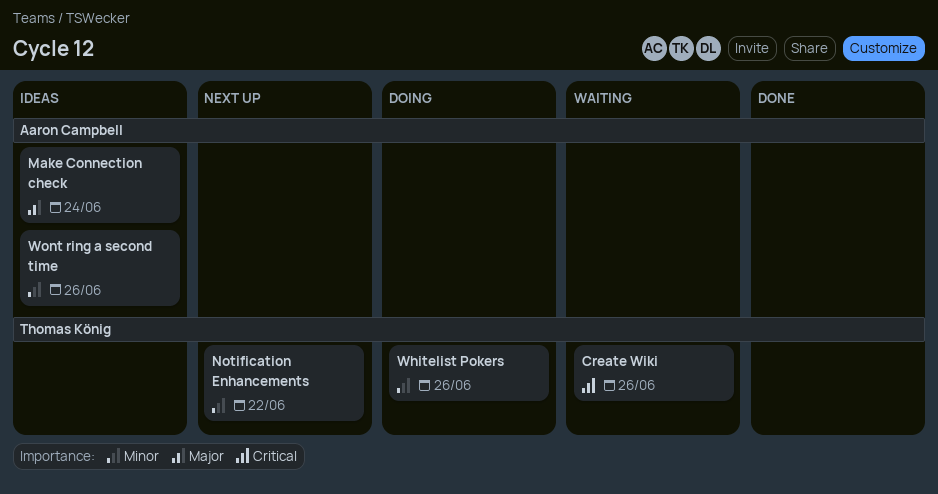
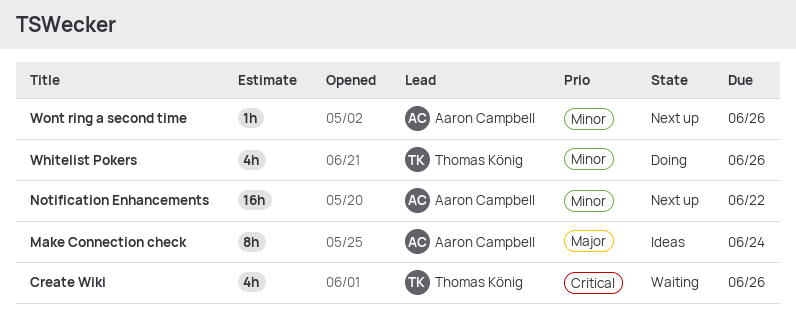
Notification Enhancements, owner: Thomas König -> Aaron Campbell
Wont ring a second time, status: Ideas -> Next up

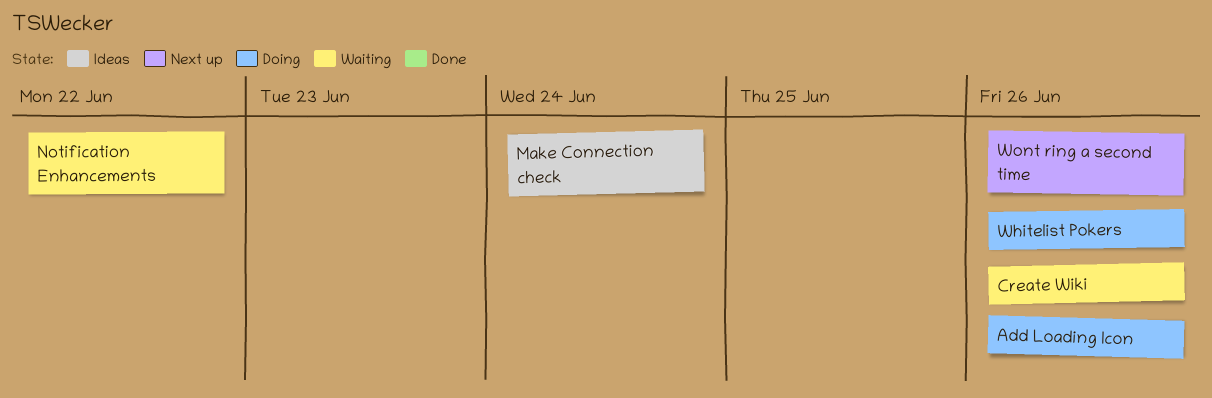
Add Loading Icon: none -> present
Notification Enhancements, status: Next up -> Waiting

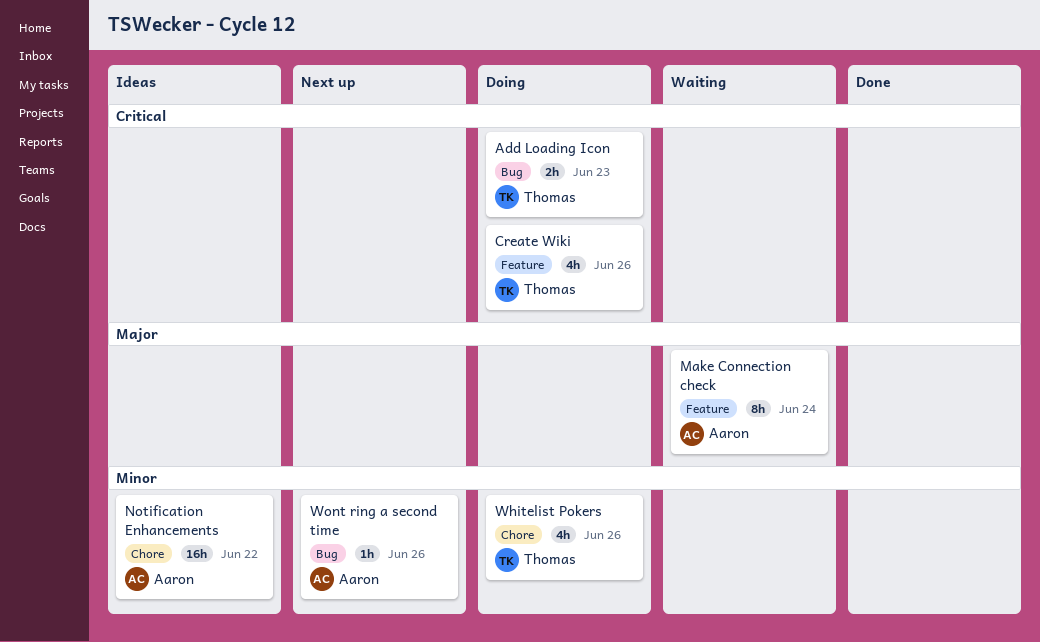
Add Loading Icon, due: Jun 26 -> Jun 23
Create Wiki, status: Waiting -> Doing
Make Connection check, status: Ideas -> Waiting
Notification Enhancements, status: Waiting -> Ideas

